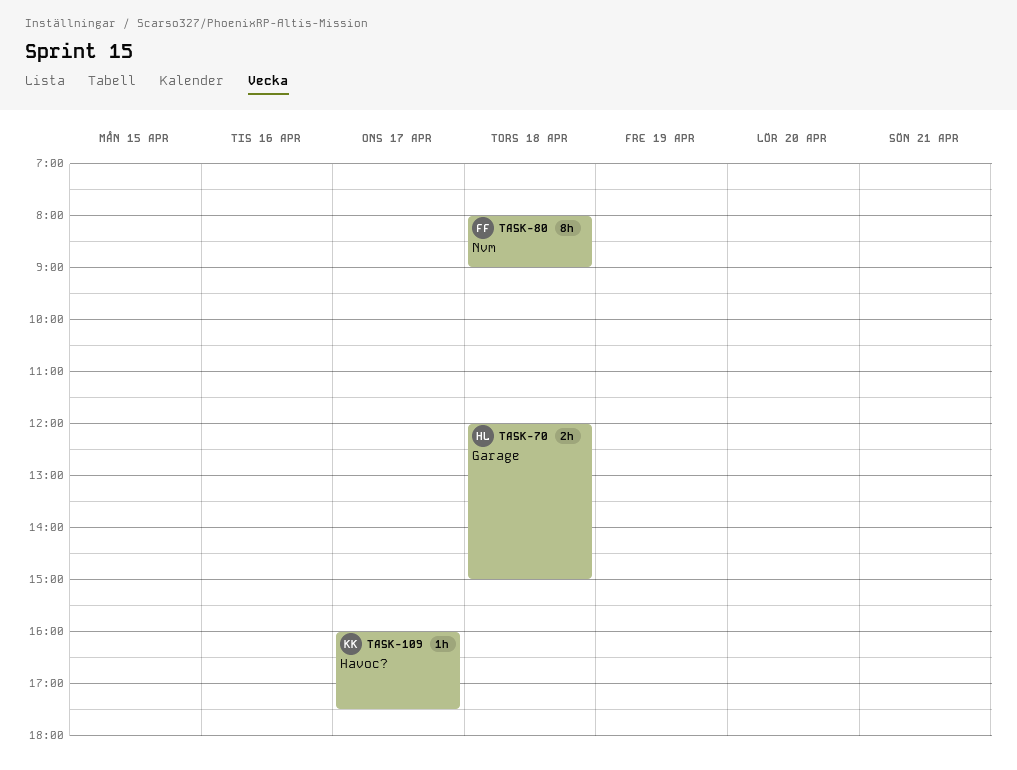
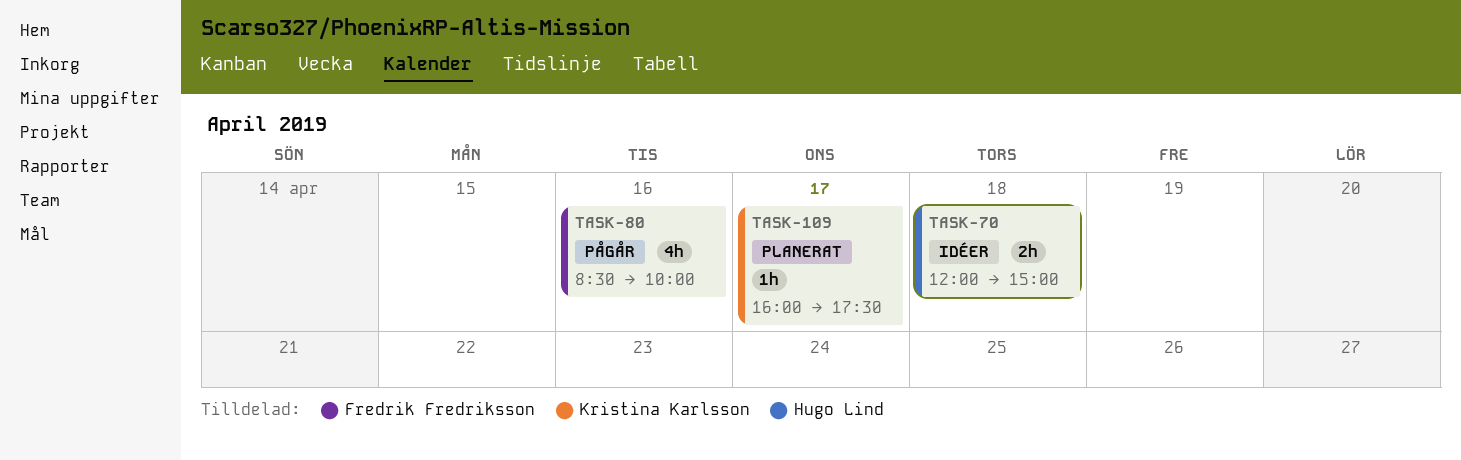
TASK-80, estimate: 8h -> 4h
TASK-80, day: Apr 18 -> Apr 16
TASK-80, begins: 08:00 -> 08:30
TASK-80, ends: 09:00 -> 10:00

